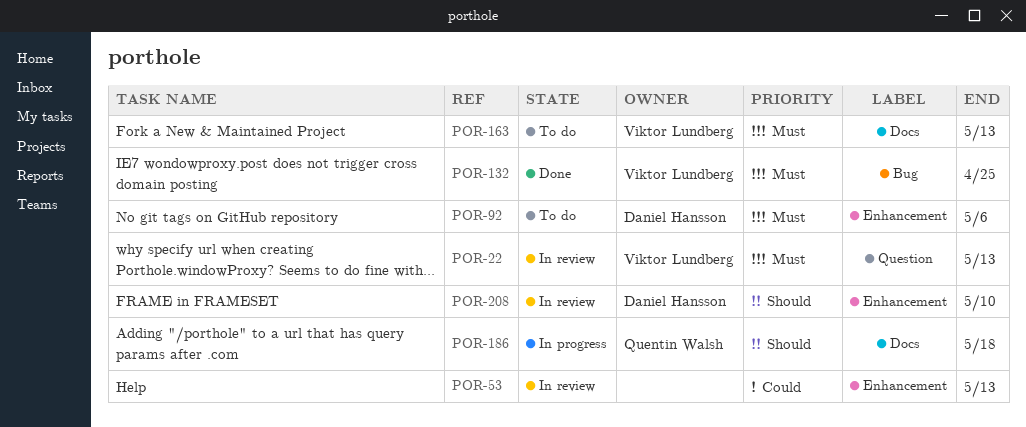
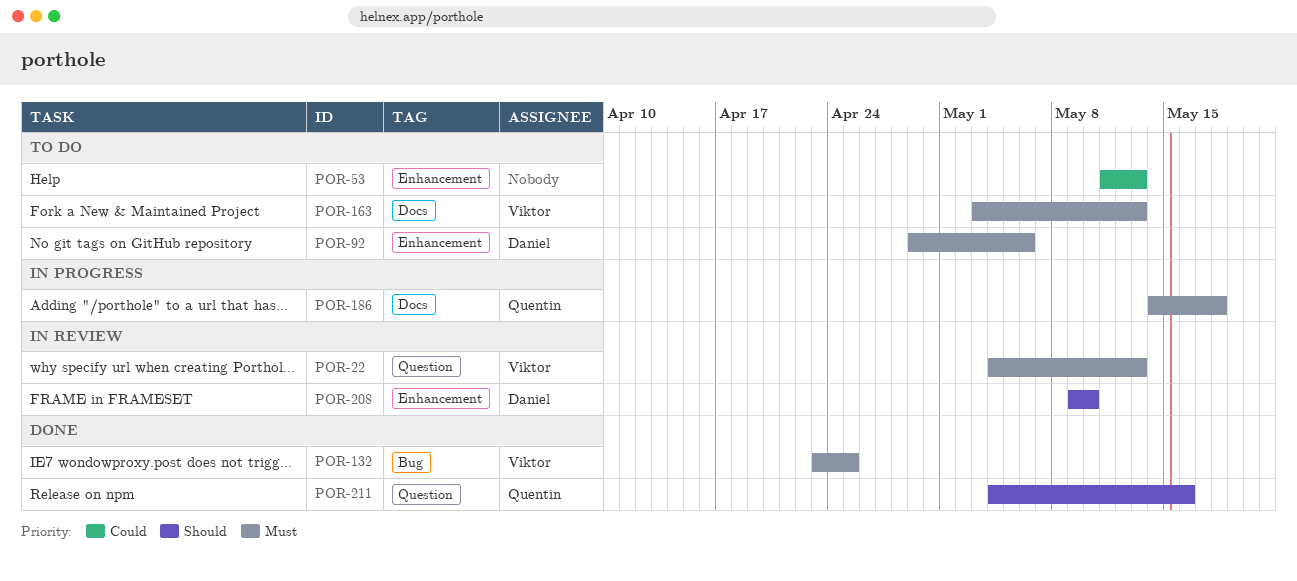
POR-53, status: In review -> To do
POR-186, priority: Should -> Must
POR-211: none -> present

